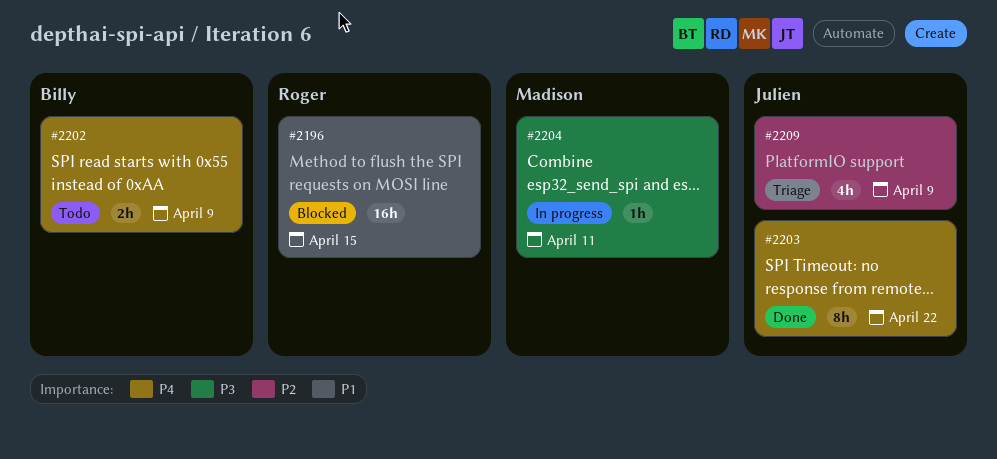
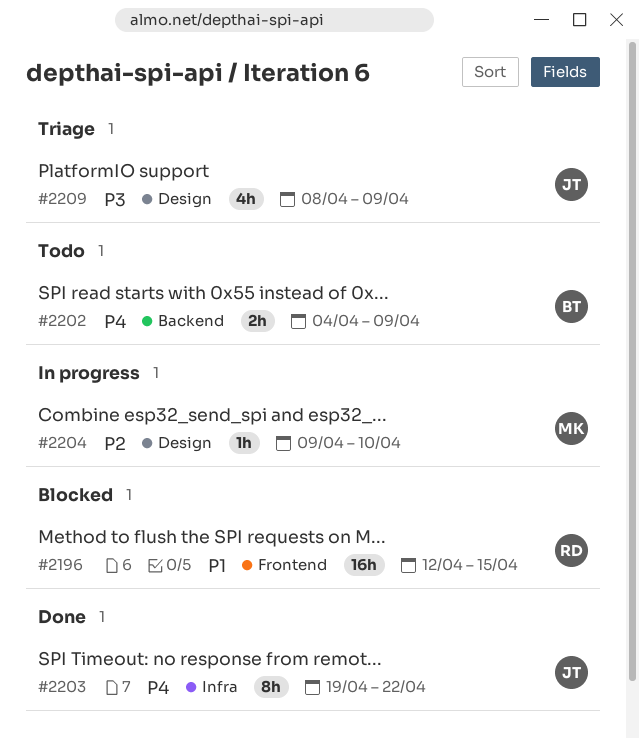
#2204, priority: P3 -> P2
#2204, due: Apr 11 -> Apr 10
#2209, priority: P2 -> P3

